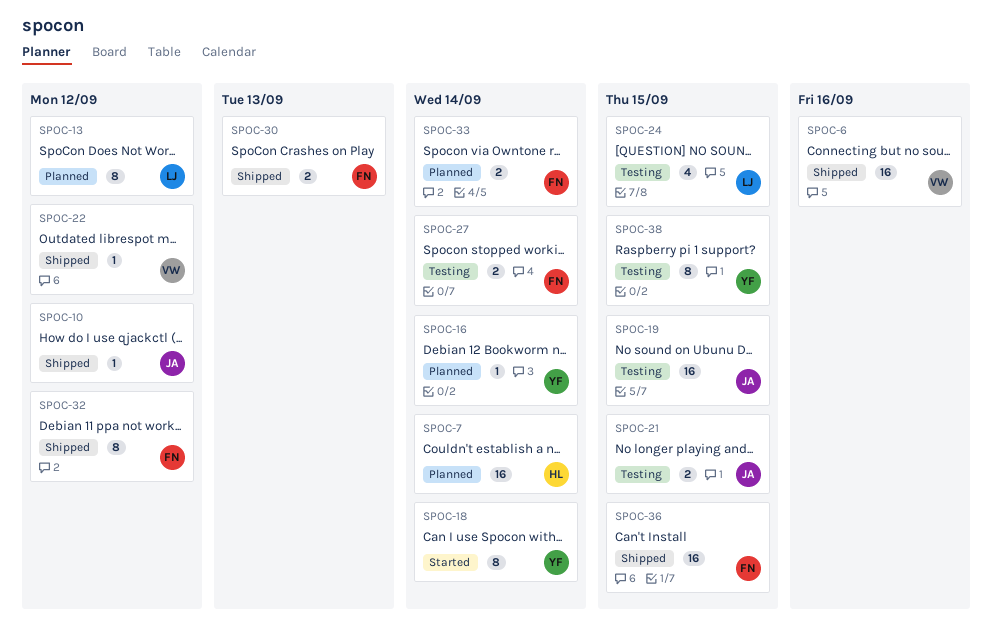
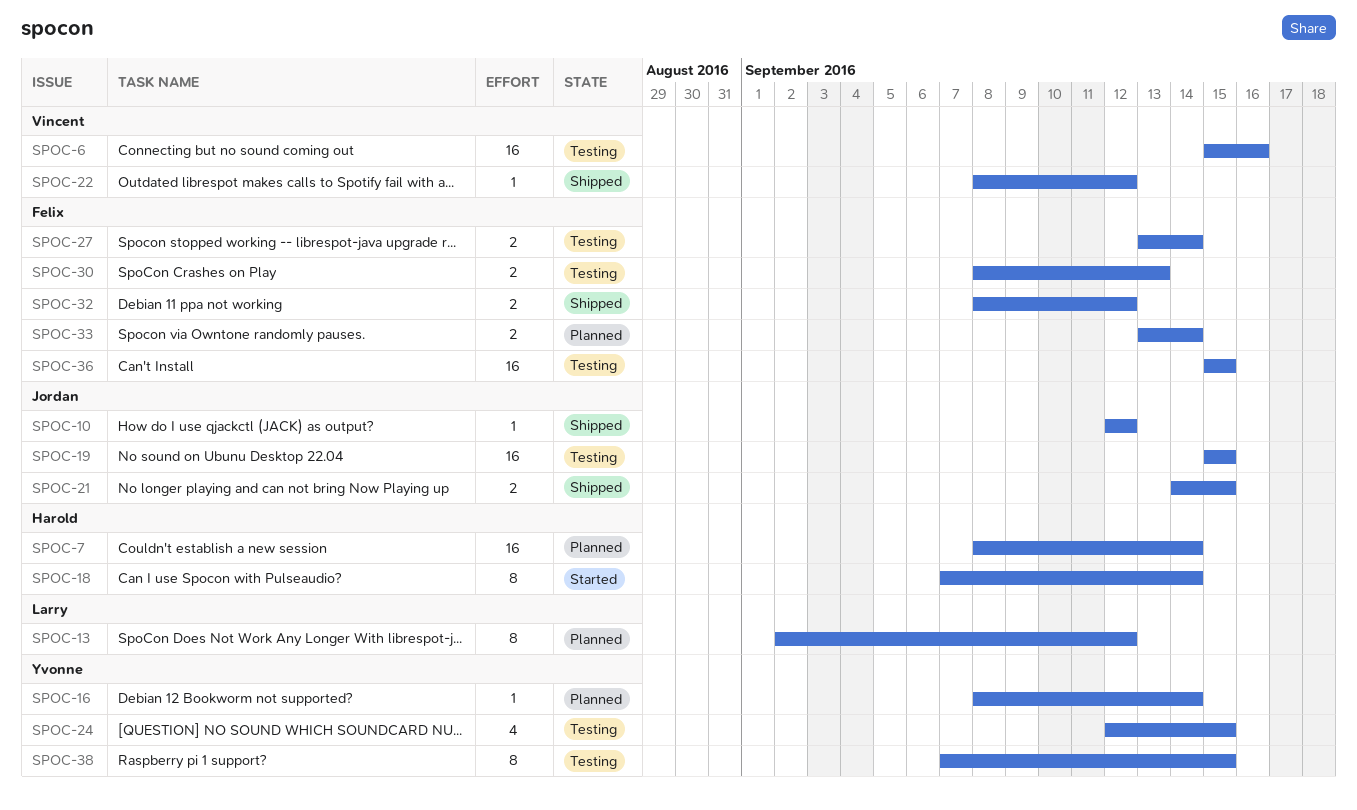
SPOC-6, status: Shipped -> Testing
SPOC-18, owner: Yvonne -> Harold
SPOC-21, status: Testing -> Shipped
SPOC-24, owner: Larry -> Yvonne
SPOC-30, status: Shipped -> Testing
SPOC-32, estimate: 8 -> 2
SPOC-36, status: Shipped -> Testing

